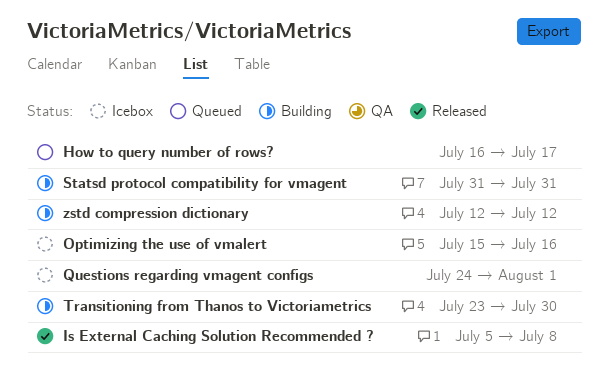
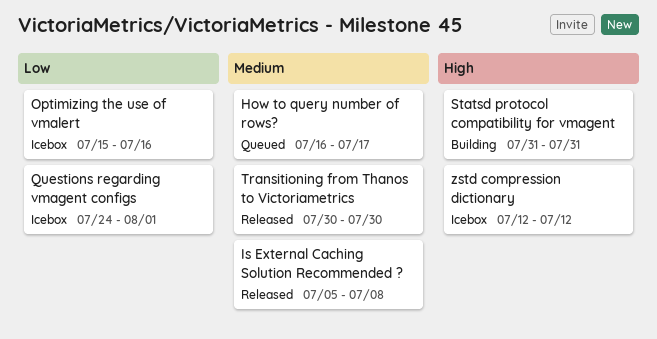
Transitioning from Thanos to Victoriametrics, status: Building -> Released
Transitioning from Thanos to Victoriametrics, start: Jul 23 -> Jul 30
zstd compression dictionary, status: Building -> Icebox

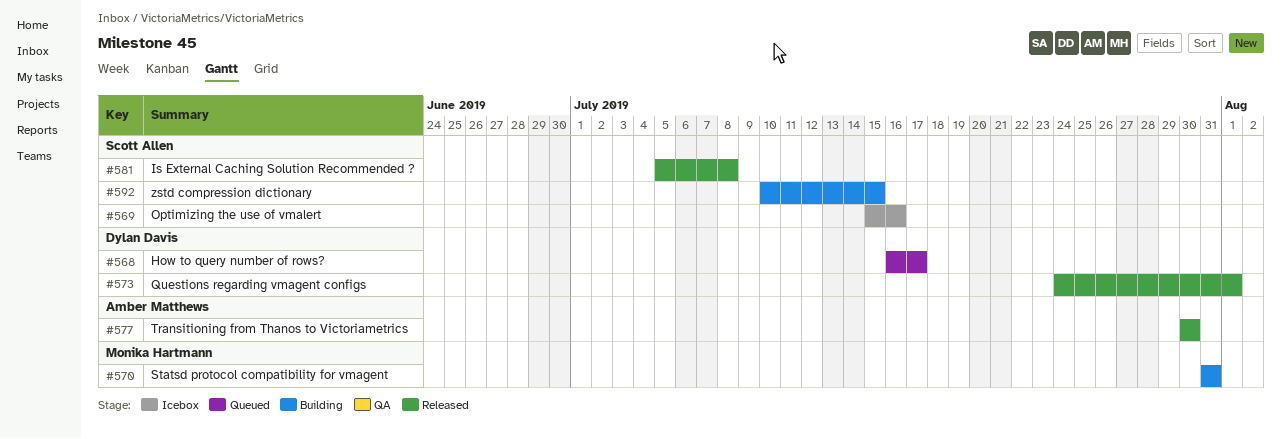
Questions regarding vmagent configs, status: Icebox -> Released
zstd compression dictionary, status: Icebox -> Building
zstd compression dictionary, start: Jul 12 -> Jul 10
zstd compression dictionary, due: Jul 12 -> Jul 15

